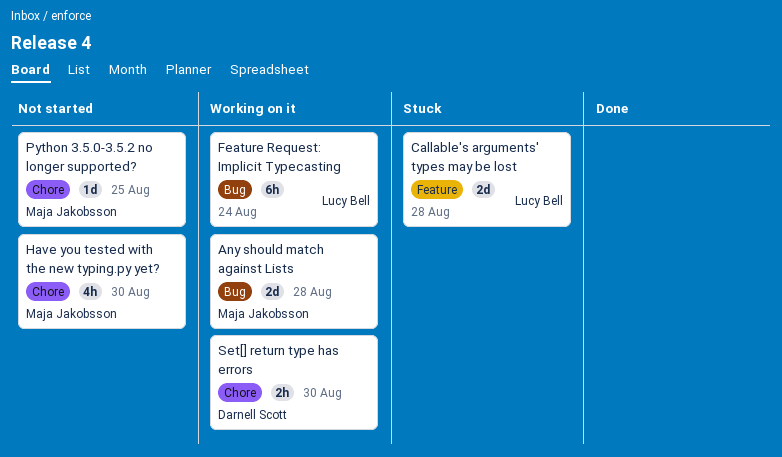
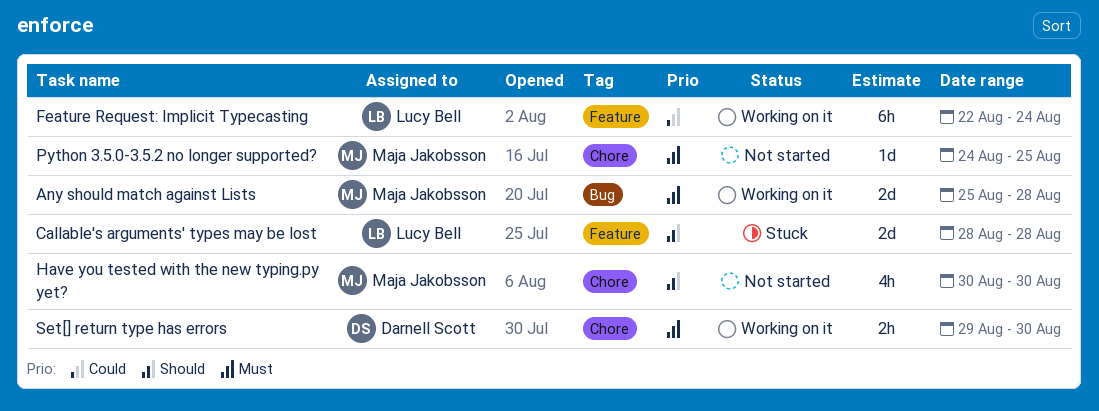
Feature Request: Implicit Typecasting, label: Bug -> Feature

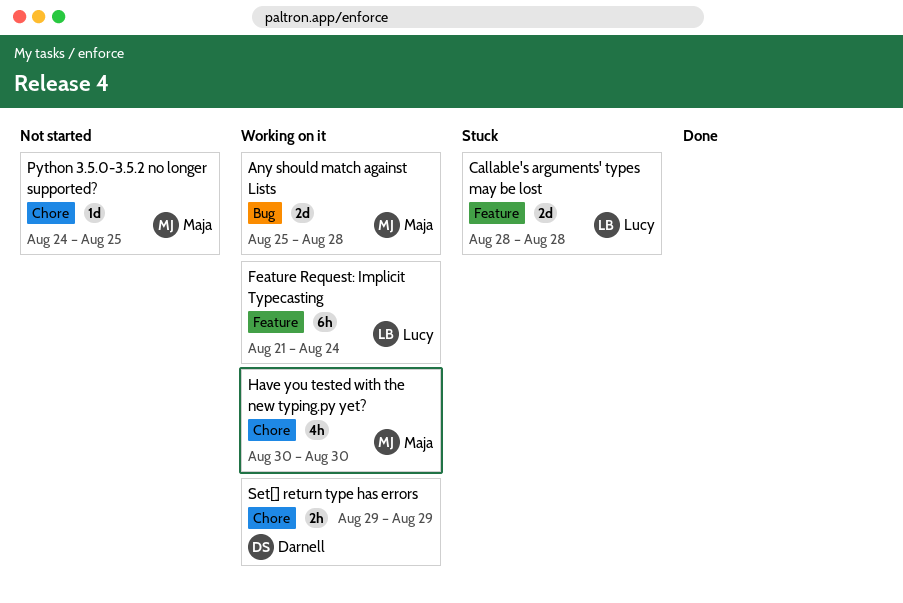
Feature Request: Implicit Typecasting, start: Aug 22 -> Aug 21
Have you tested with the new typing.py yet?, status: Not started -> Working on it
Set[] return type has errors, due: Aug 30 -> Aug 29

